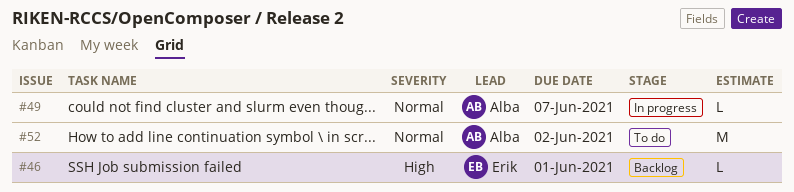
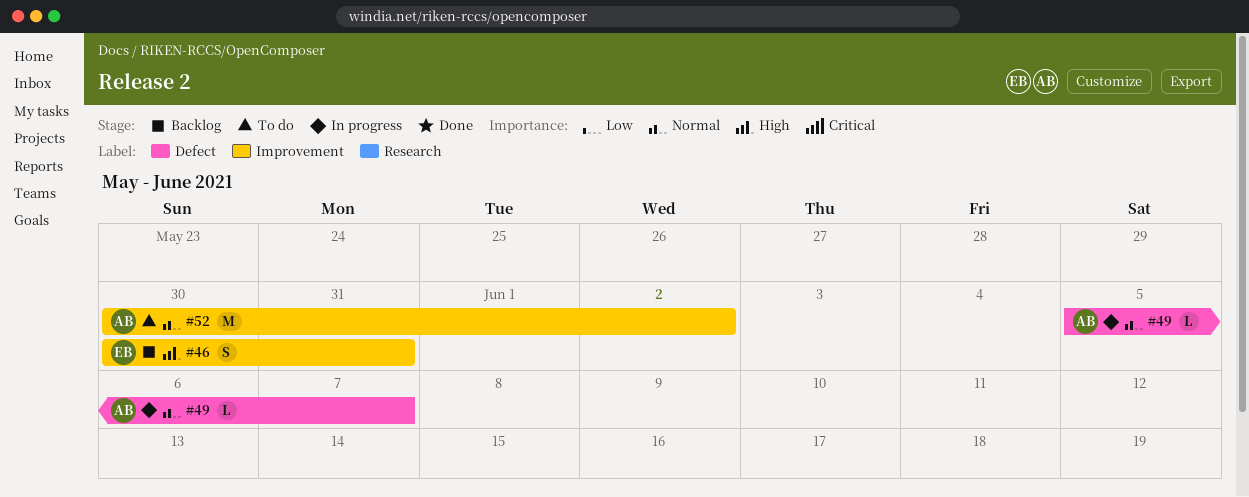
#46, estimate: L -> S
#46, due: Jun 1 -> May 31

